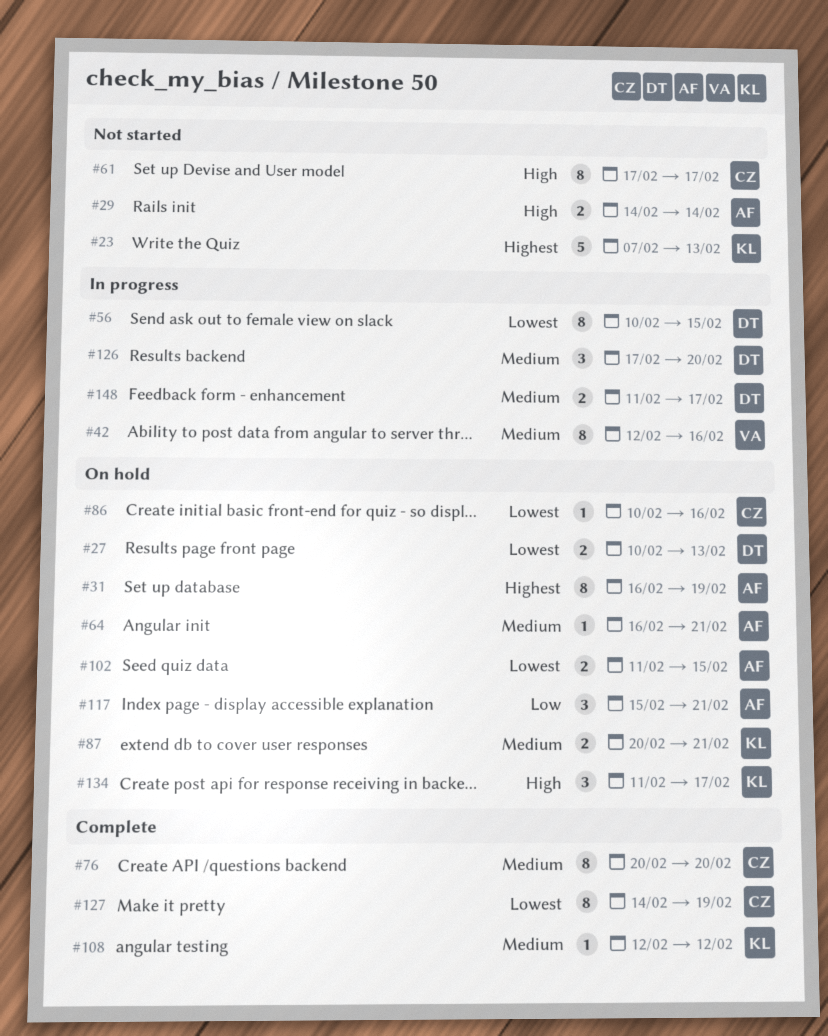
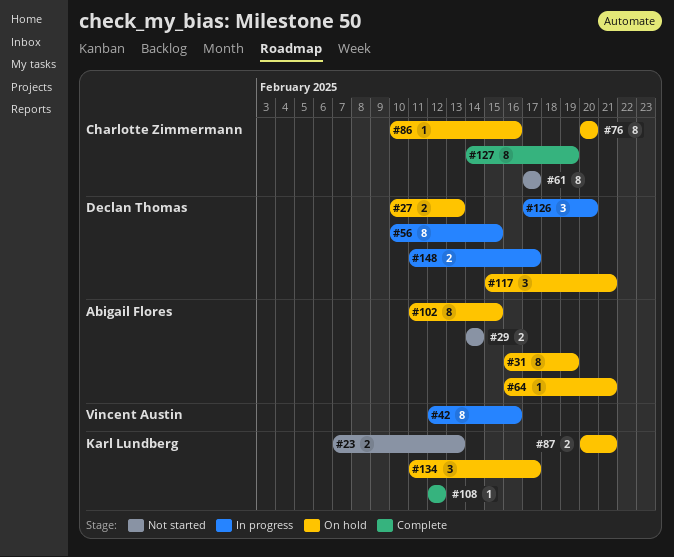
#23, estimate: 5 -> 2
#76, status: Complete -> On hold
#102, estimate: 2 -> 8
#117, owner: Abigail Flores -> Declan Thomas

